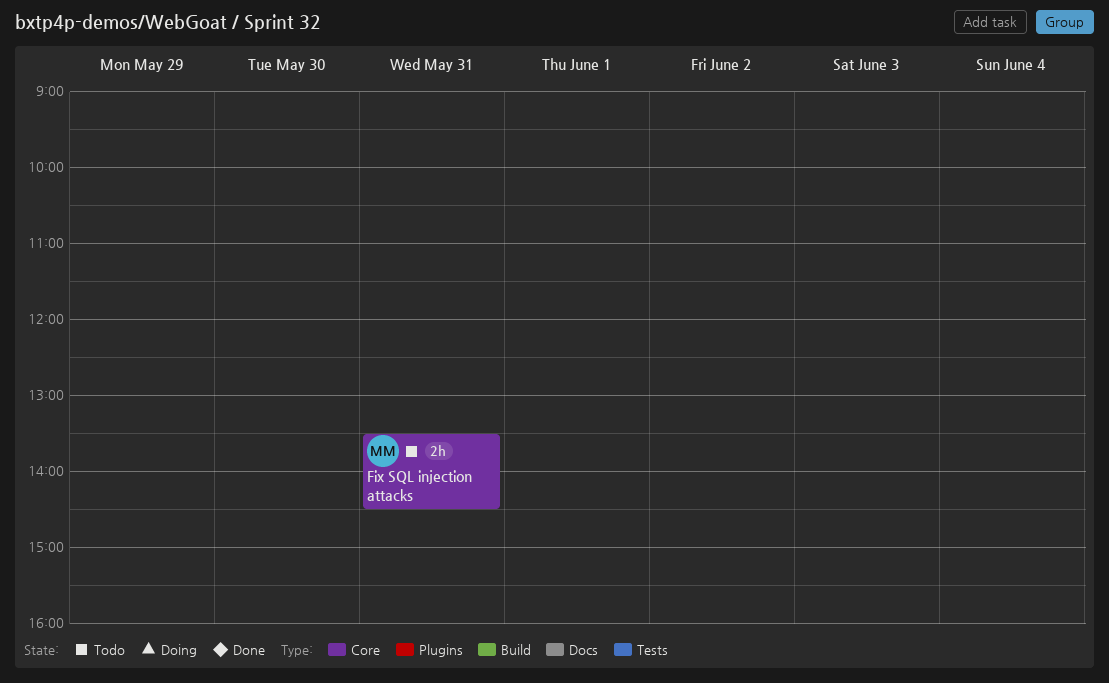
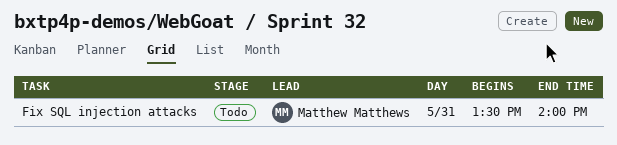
Fix SQL injection attacks, ends: 14:30 -> 14:00

